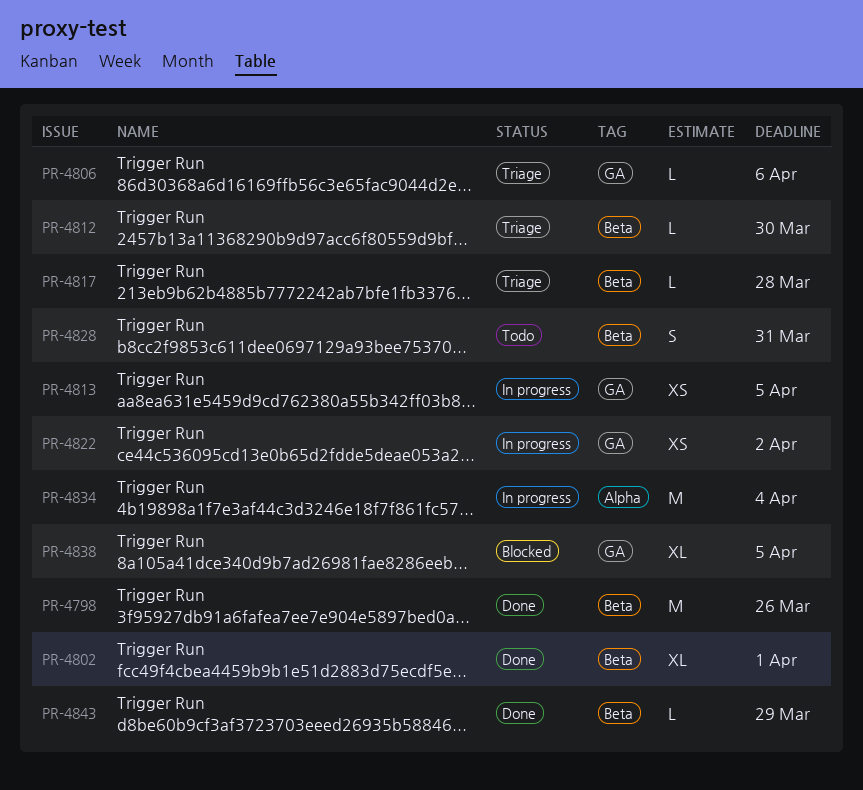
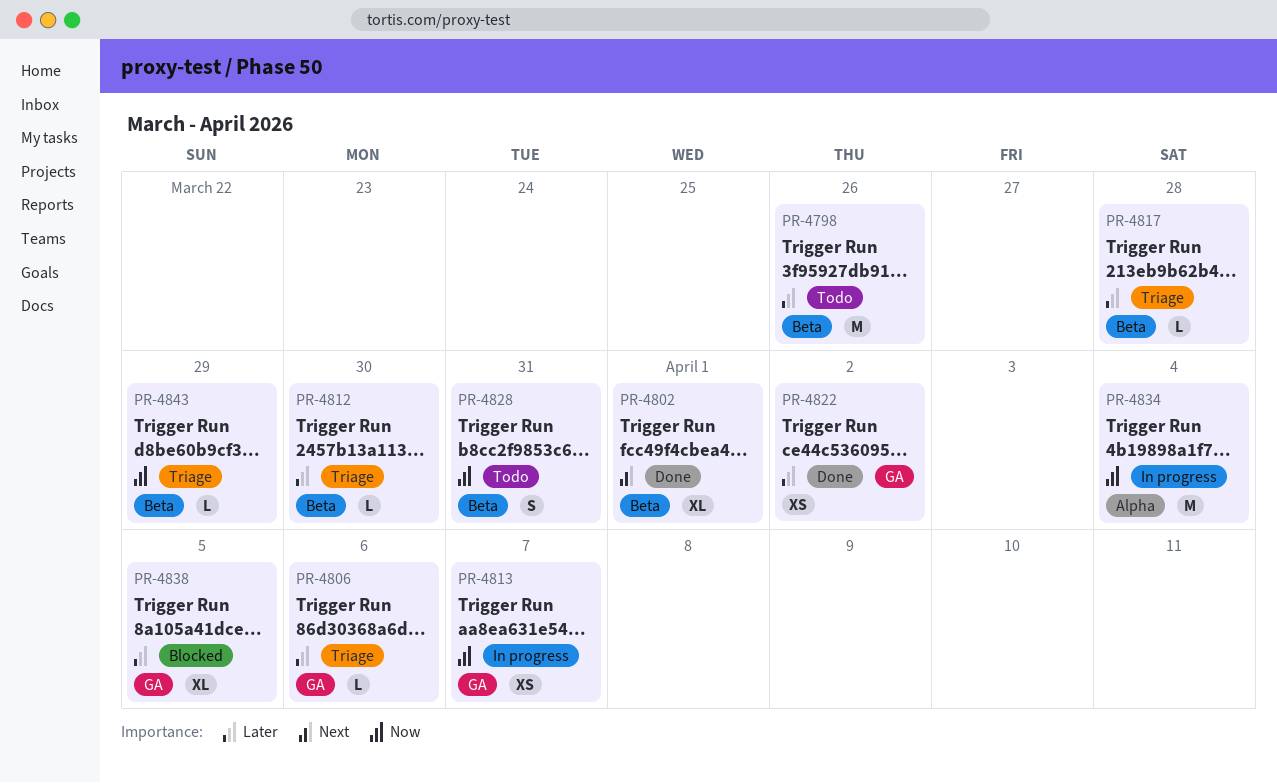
PR-4798, status: Done -> Todo
PR-4813, due: Apr 5 -> Apr 7
PR-4822, status: In progress -> Done
PR-4843, status: Done -> Triage

